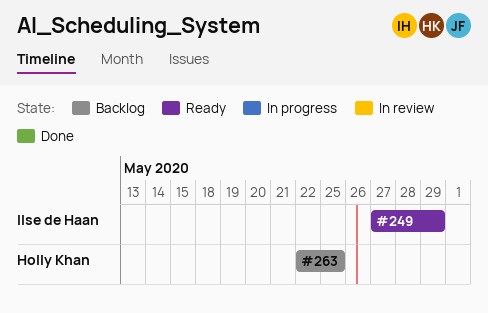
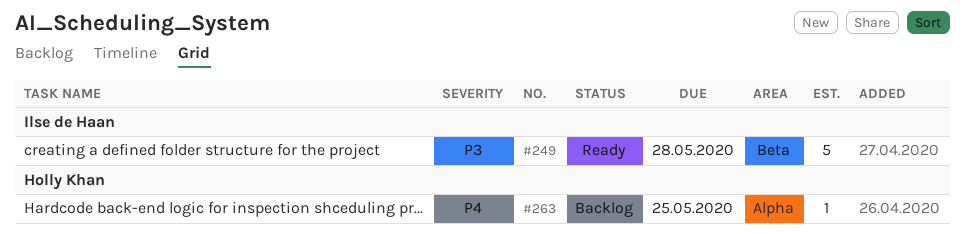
#249, due: May 29 -> May 28

